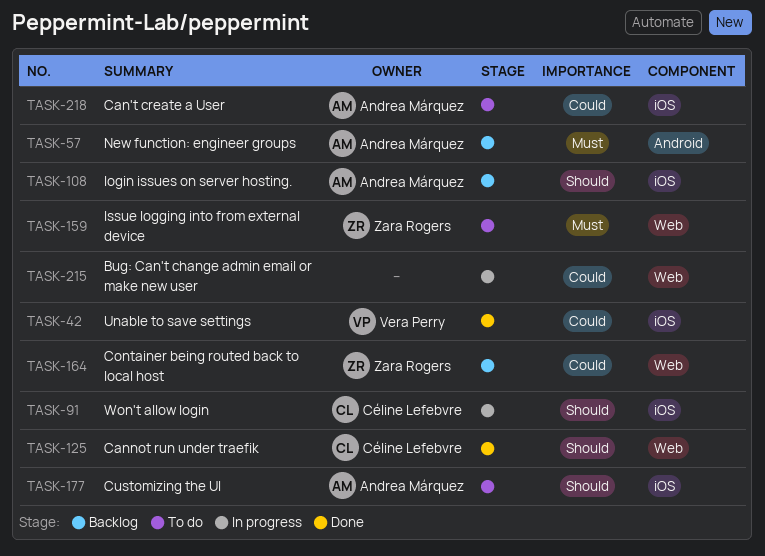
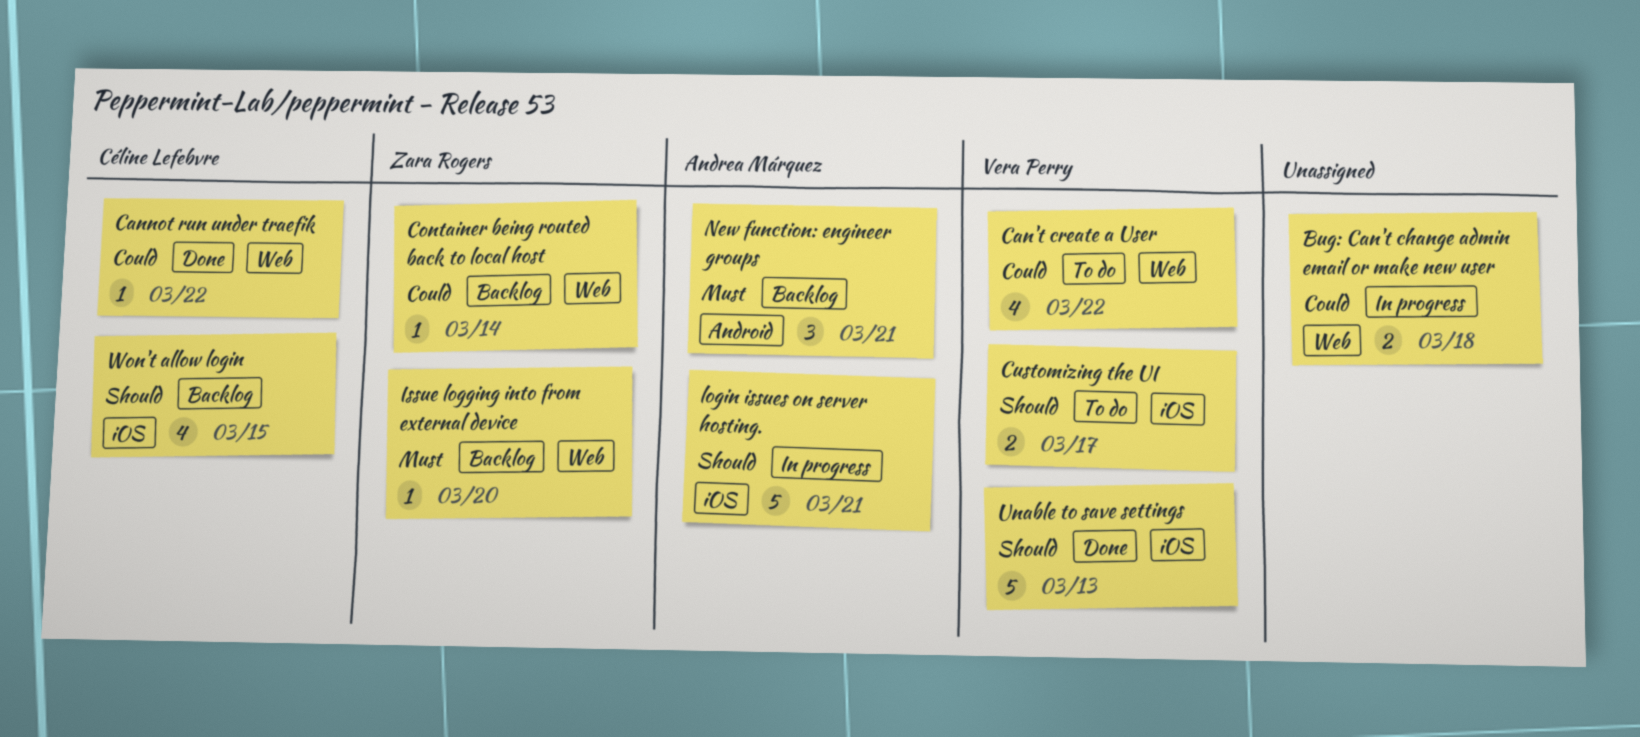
Can't create a User, owner: Andrea Márquez -> Vera Perry
Can't create a User, label: iOS -> Web
Cannot run under traefik, priority: Should -> Could
Customizing the UI, owner: Andrea Márquez -> Vera Perry
Issue logging into from external device, status: To do -> Backlog
login issues on server hosting., status: Backlog -> In progress
Unable to save settings, priority: Could -> Should
Won't allow login, status: In progress -> Backlog

